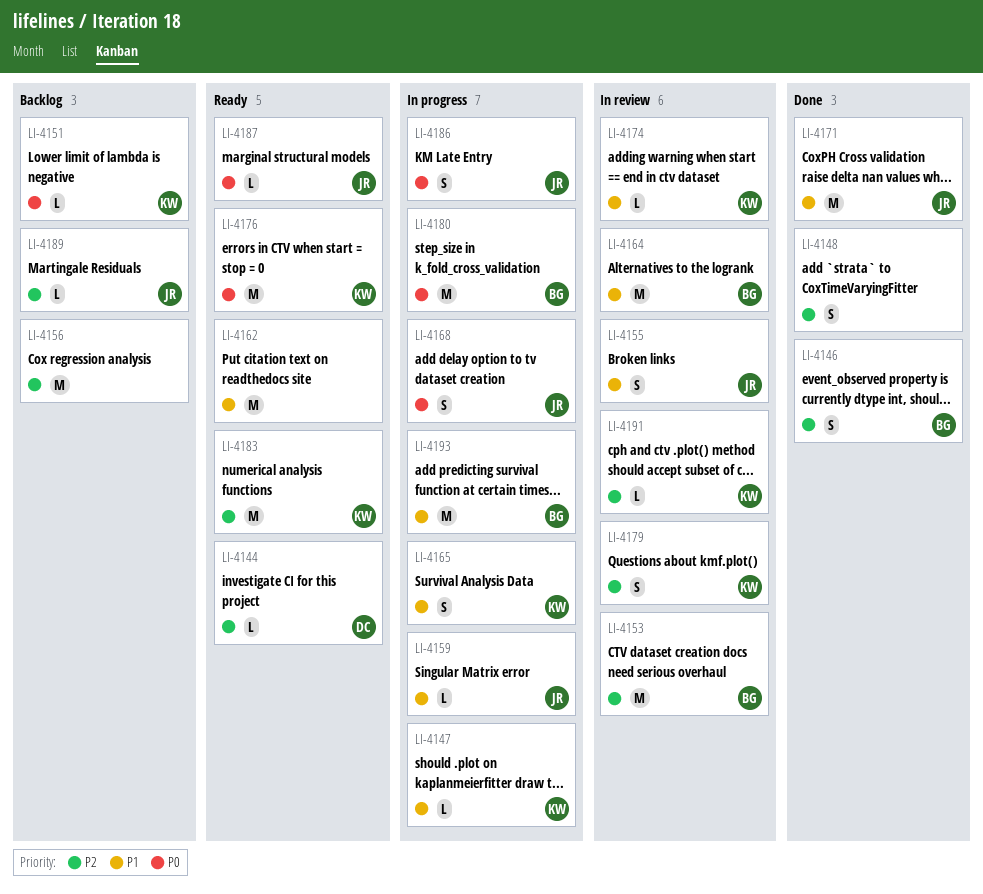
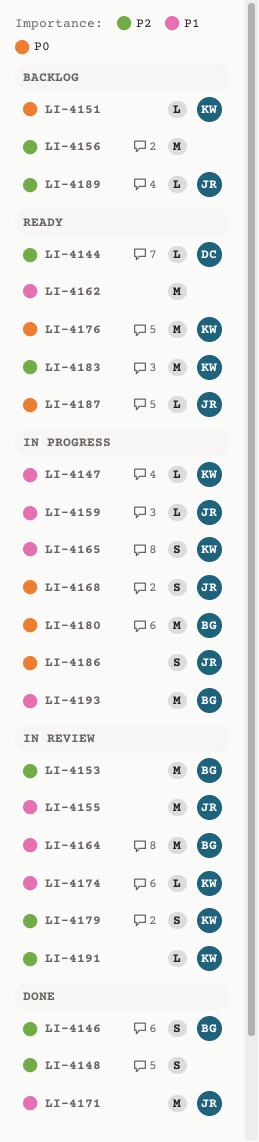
LI-4155, estimate: S -> M

